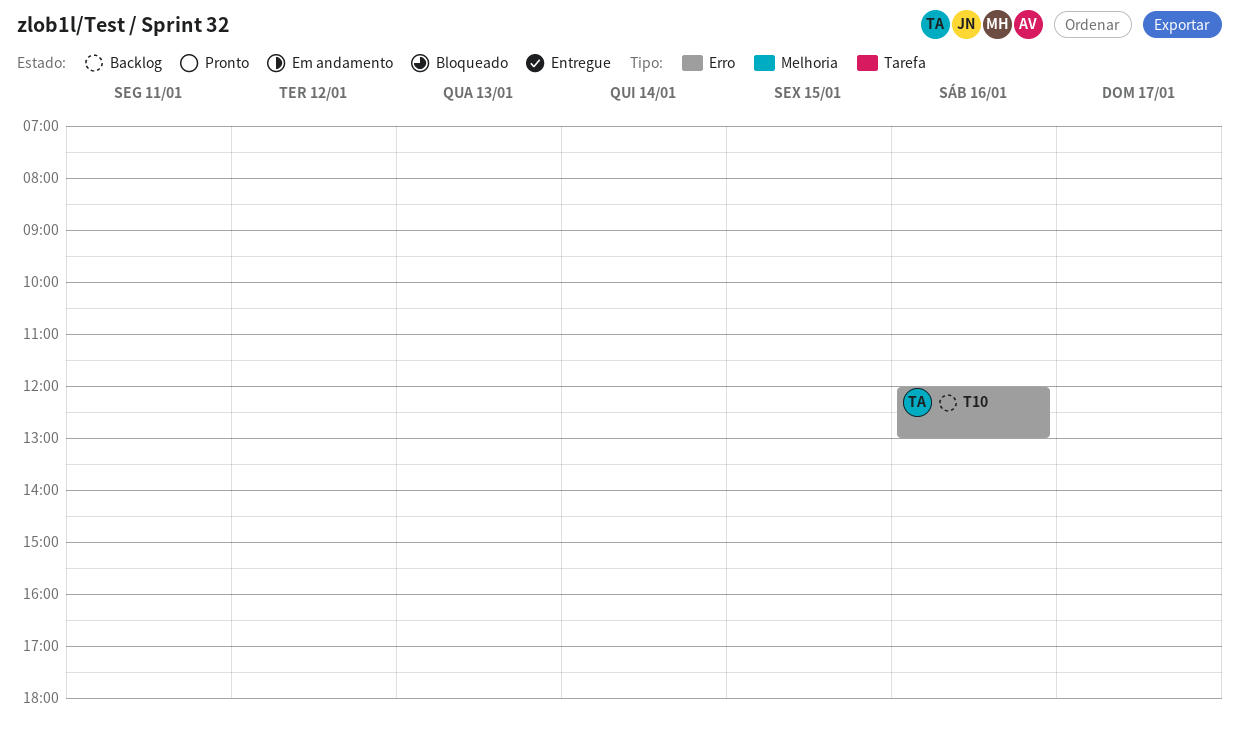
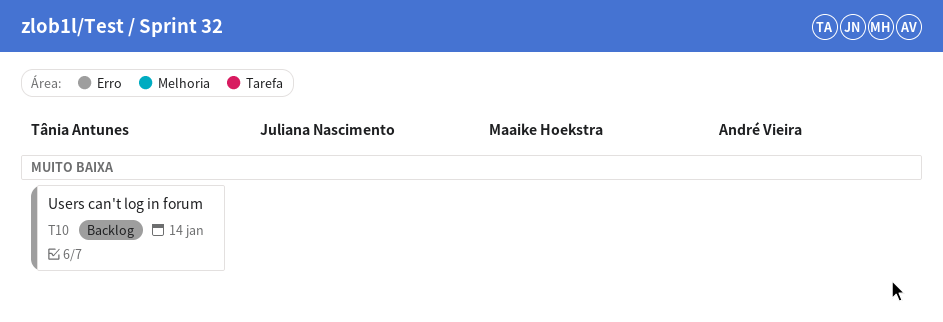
T10, day: Jan 16 -> Jan 14

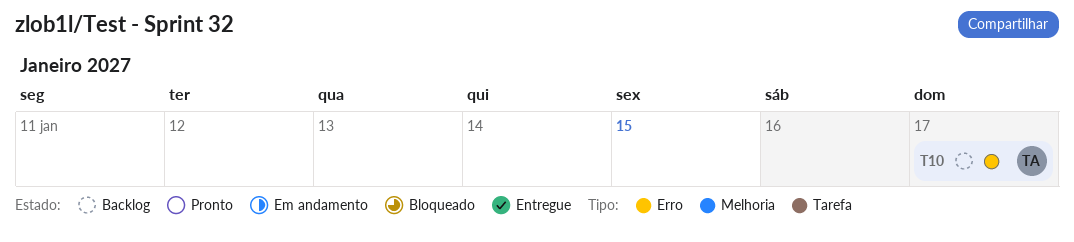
T10, day: Jan 14 -> Jan 17

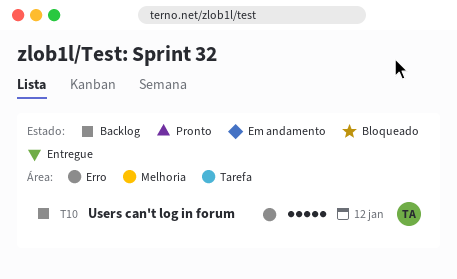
T10, day: Jan 17 -> Jan 12

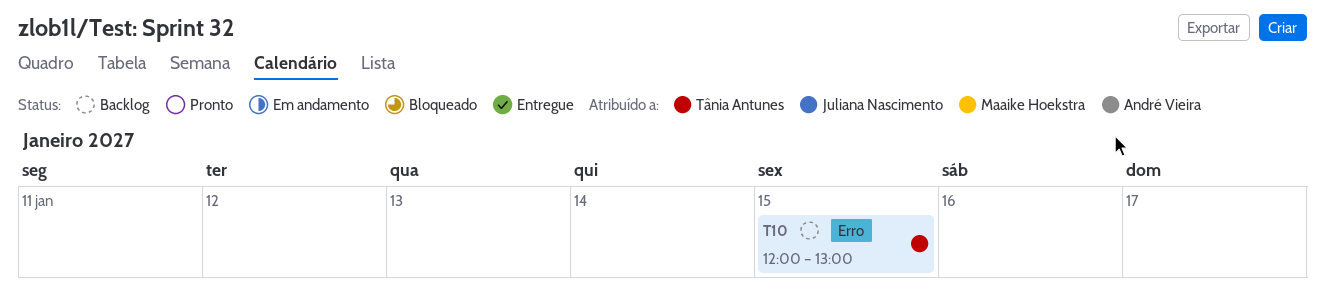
T10, day: Jan 12 -> Jan 15

